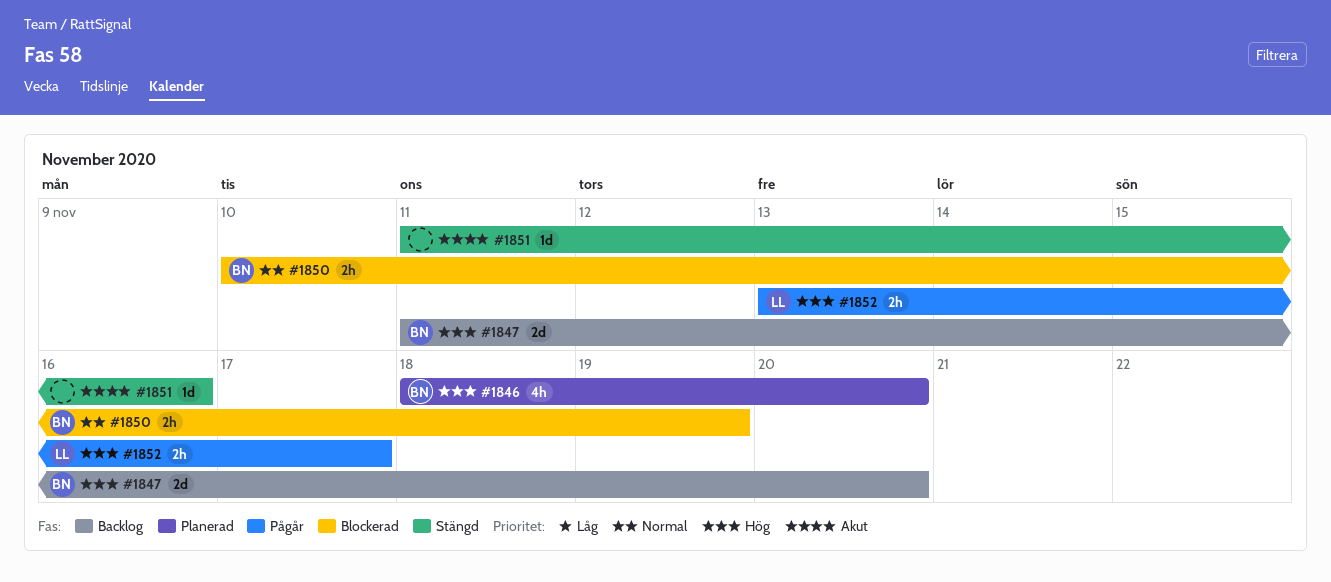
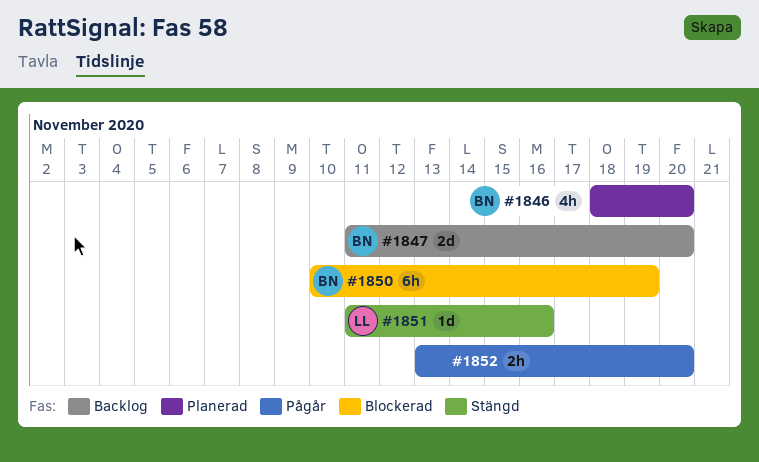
#1850, estimate: 2h -> 6h
#1851, owner: none -> LL
#1852, owner: LL -> none
#1852, due: Nov 17 -> Nov 20

